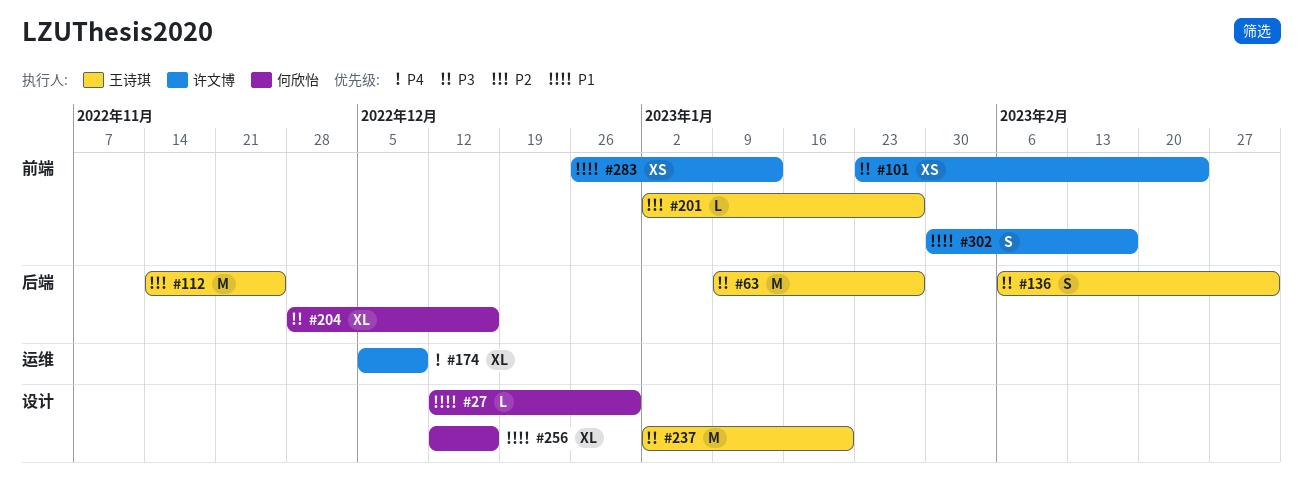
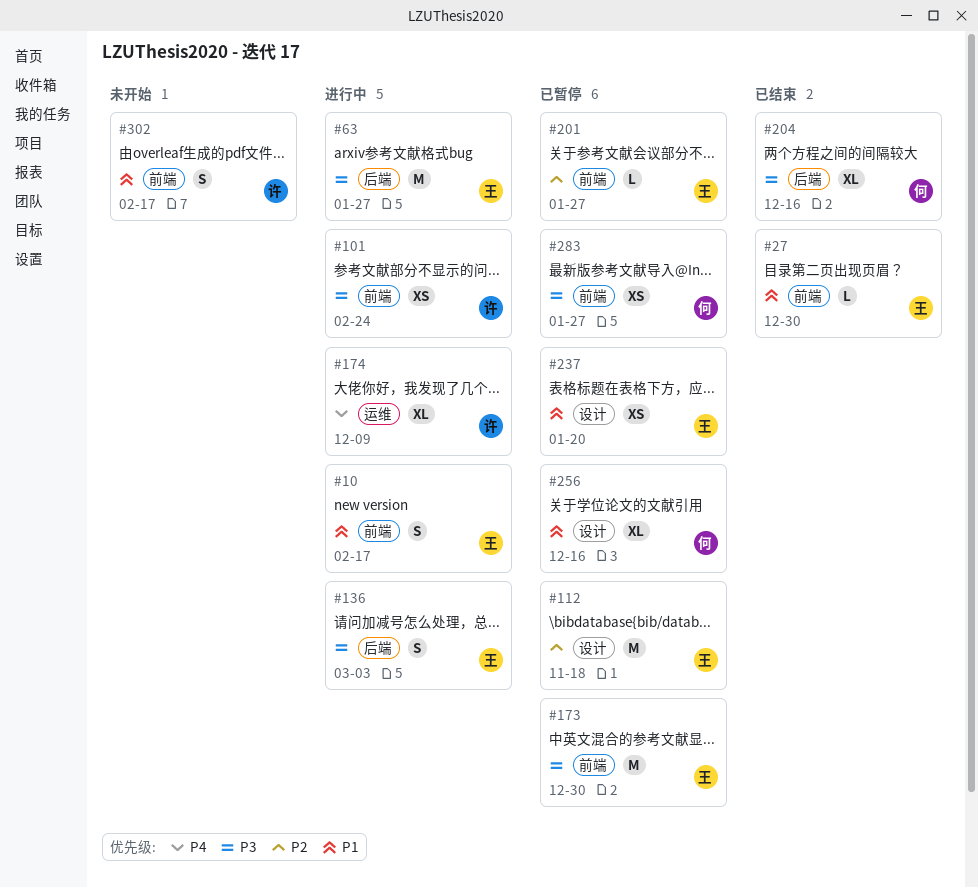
#10: none -> present
#27, owner: 何欣怡 -> 王诗琪
#27, label: 设计 -> 前端
#112, label: 后端 -> 设计
#112, due: Nov 25 -> Nov 18
#173: none -> present
#237, priority: P3 -> P1
#237, estimate: M -> XS
#283, owner: 许文博 -> 何欣怡
#283, priority: P1 -> P3
#283, due: Jan 13 -> Jan 27

